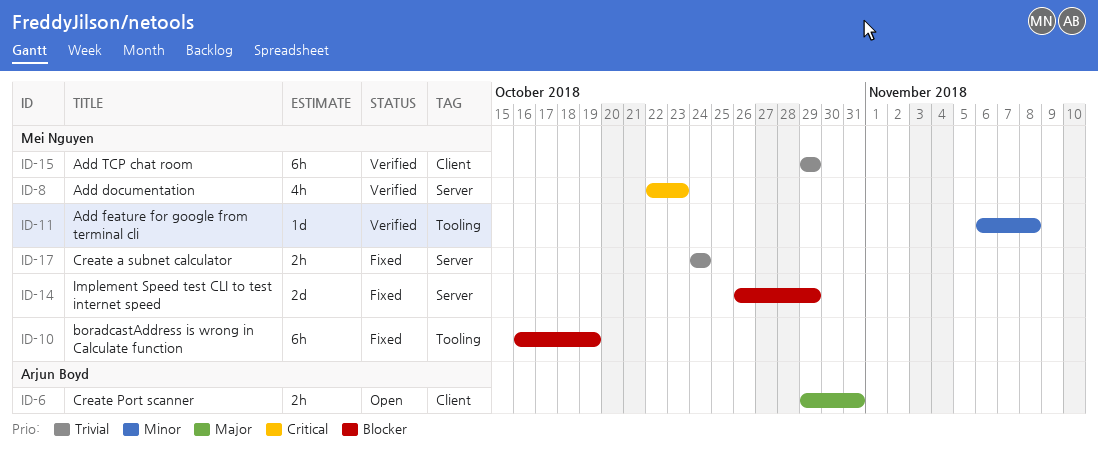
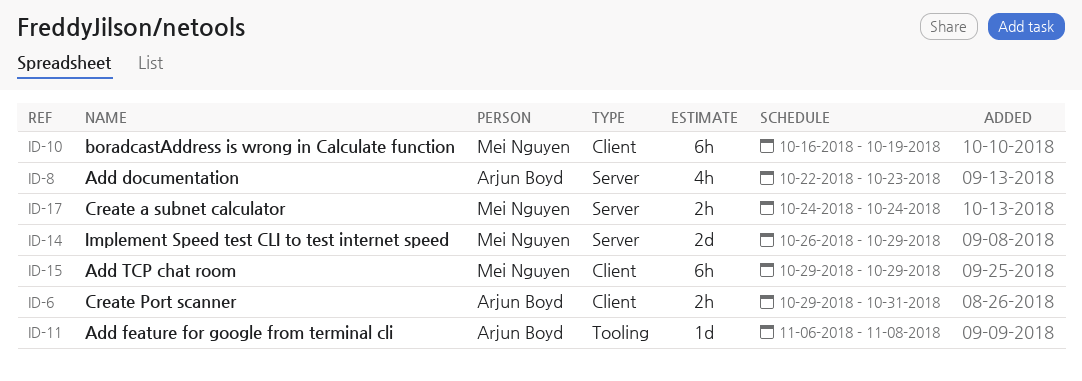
ID-8, owner: Mei Nguyen -> Arjun Boyd
ID-10, label: Tooling -> Client
ID-11, owner: Mei Nguyen -> Arjun Boyd

